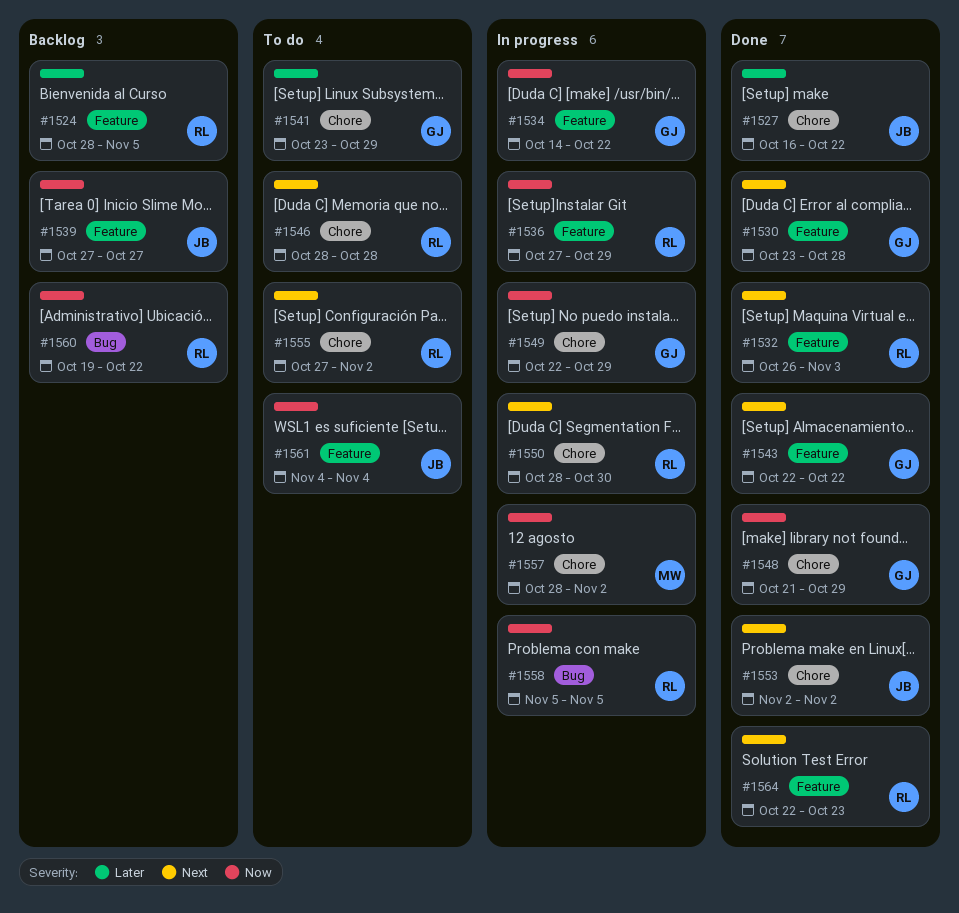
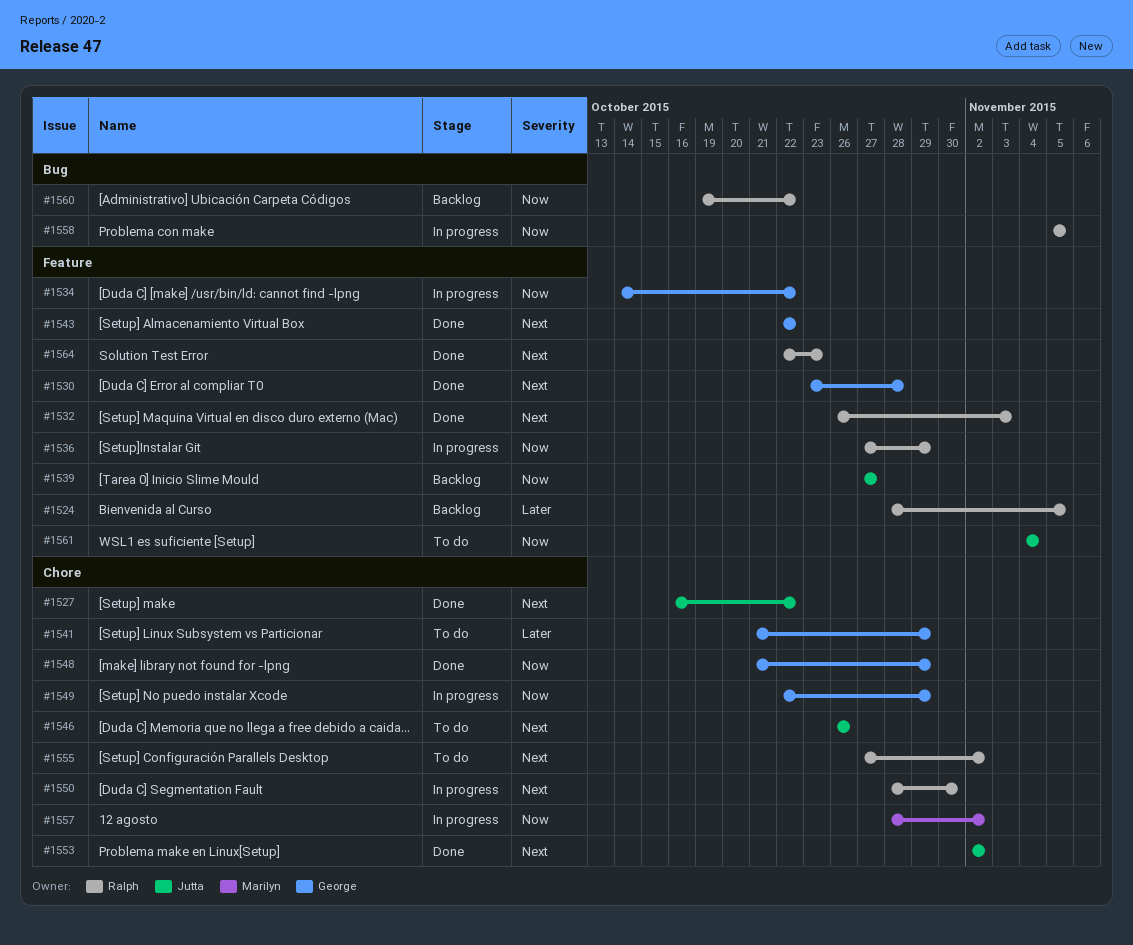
#1527, priority: Later -> Next
#1541, start: Oct 23 -> Oct 21
#1546, owner: Ralph -> Jutta
#1546, start: Oct 28 -> Oct 26
#1546, due: Oct 28 -> Oct 26

